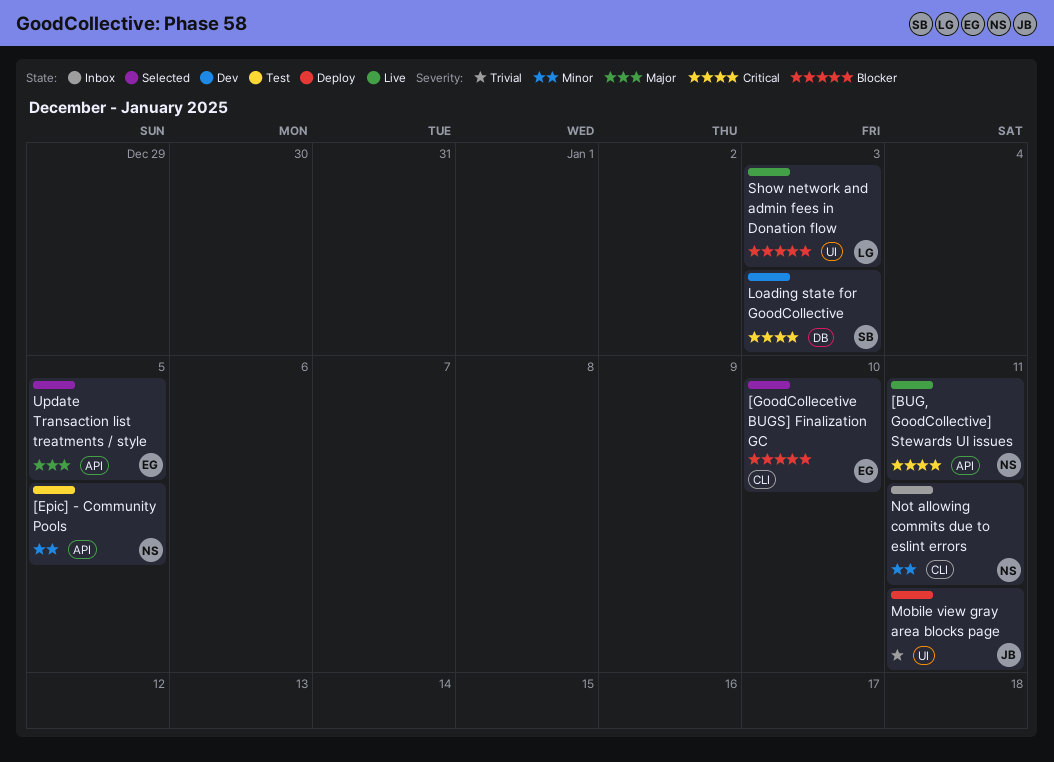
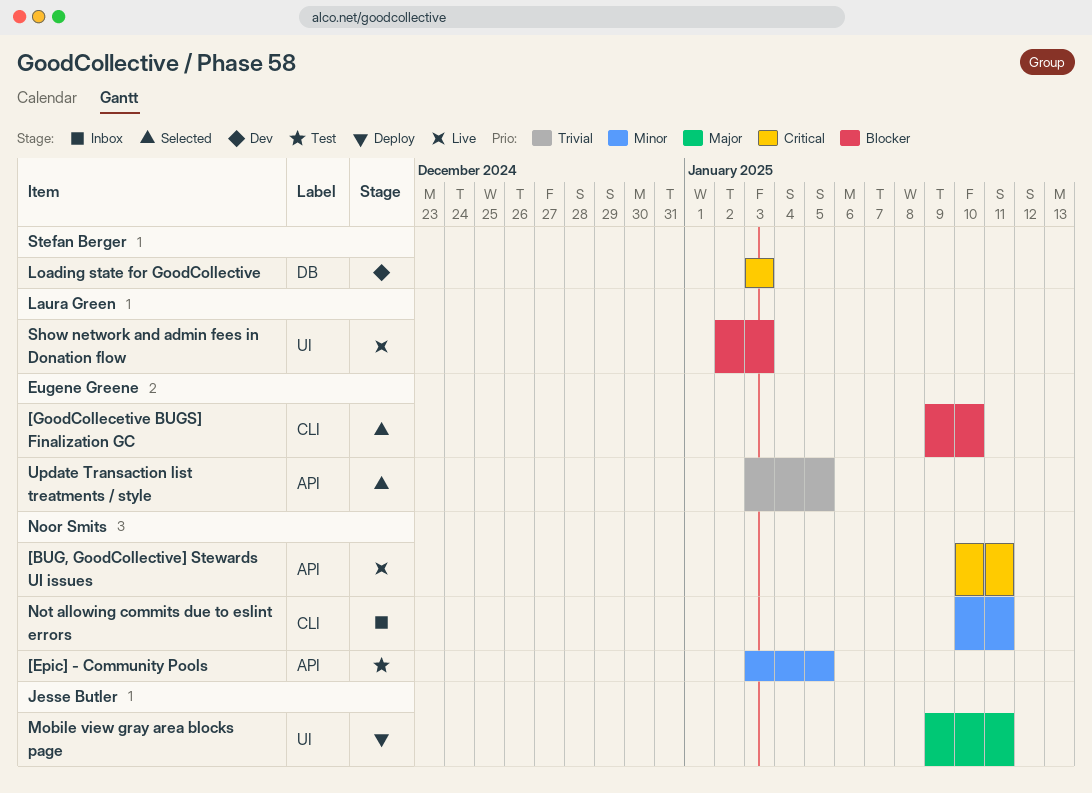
Mobile view gray area blocks page, priority: Trivial -> Major
Update Transaction list treatments / style, priority: Major -> Trivial

